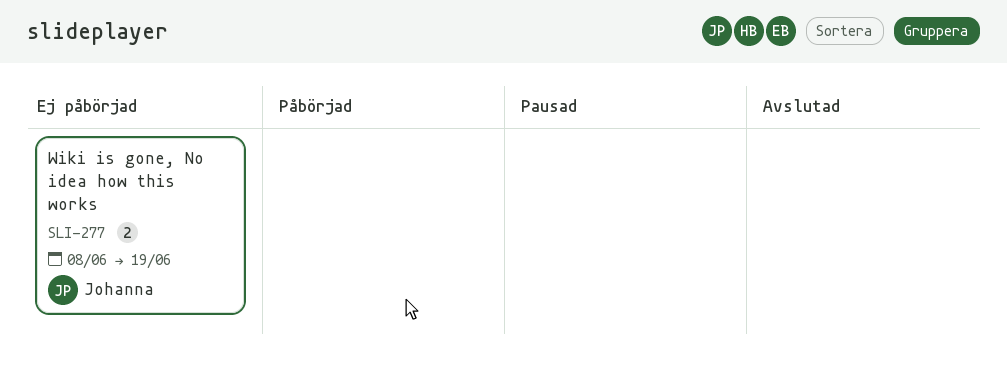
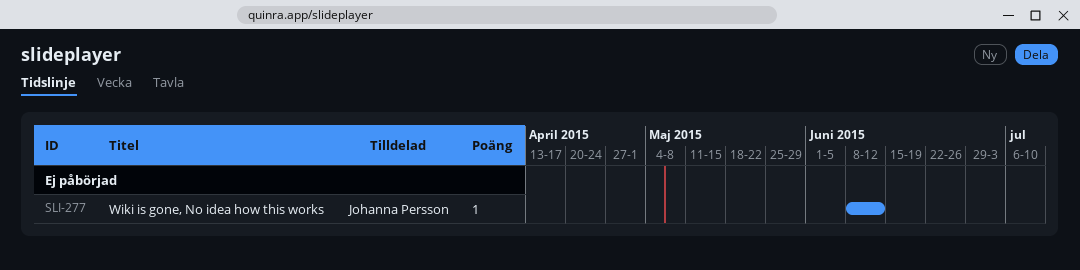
SLI-277, estimate: 2 -> 1
SLI-277, due: Jun 19 -> Jun 12

